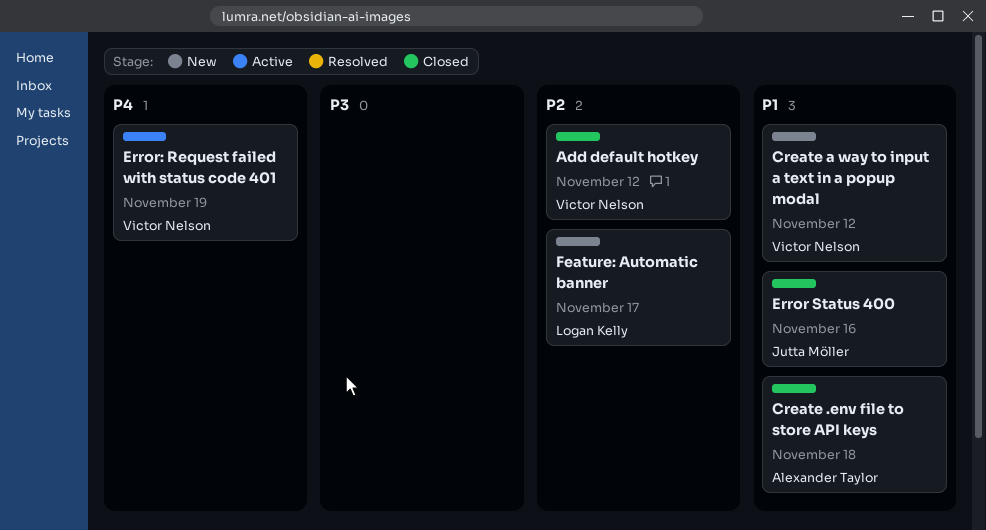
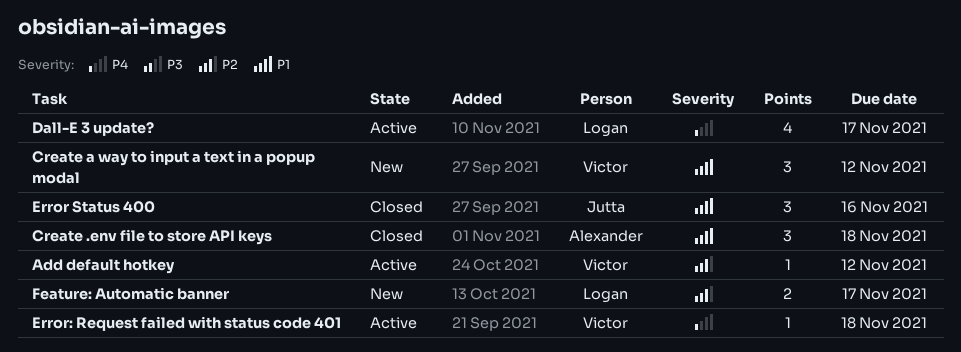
Add default hotkey, status: Closed -> Active
Dall-E 3 update?: none -> present
Error: Request failed with status code 401, due: Nov 19 -> Nov 18

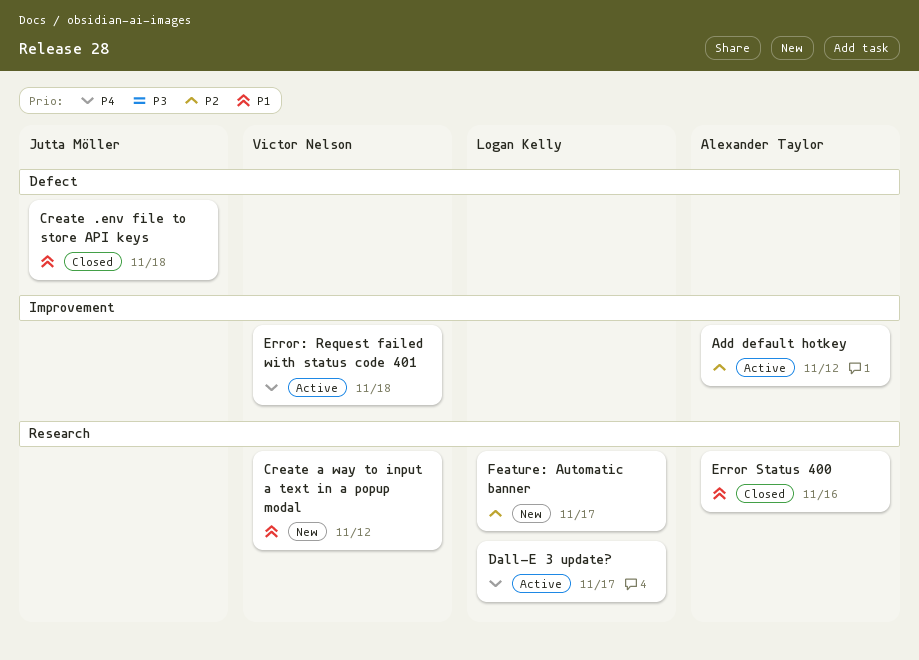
Add default hotkey, owner: Victor Nelson -> Alexander Taylor
Create .env file to store API keys, owner: Alexander Taylor -> Jutta Möller
Error Status 400, owner: Jutta Möller -> Alexander Taylor

